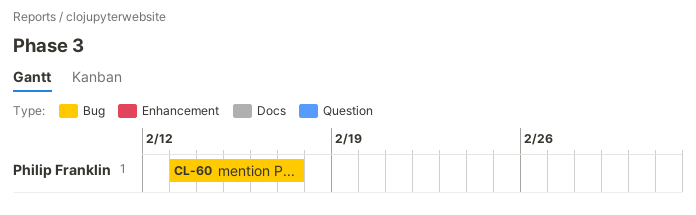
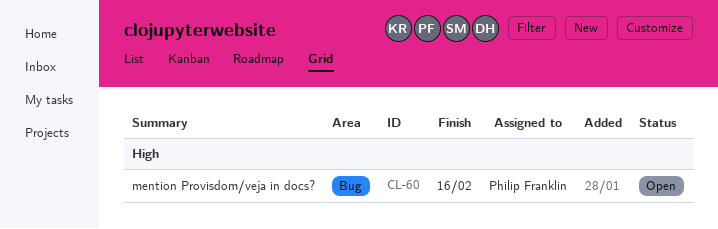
CL-60, due: Feb 17 -> Feb 16

